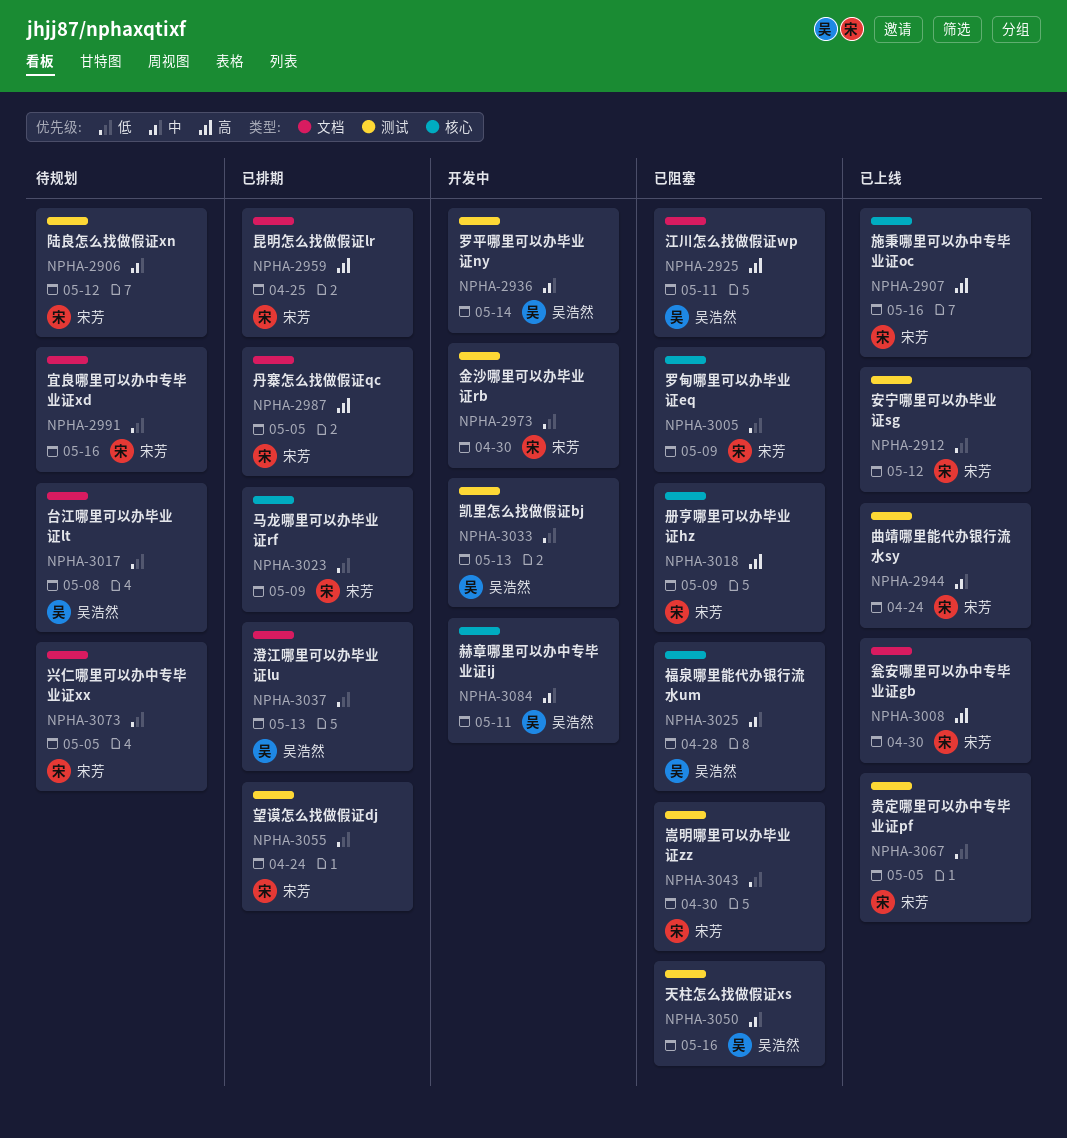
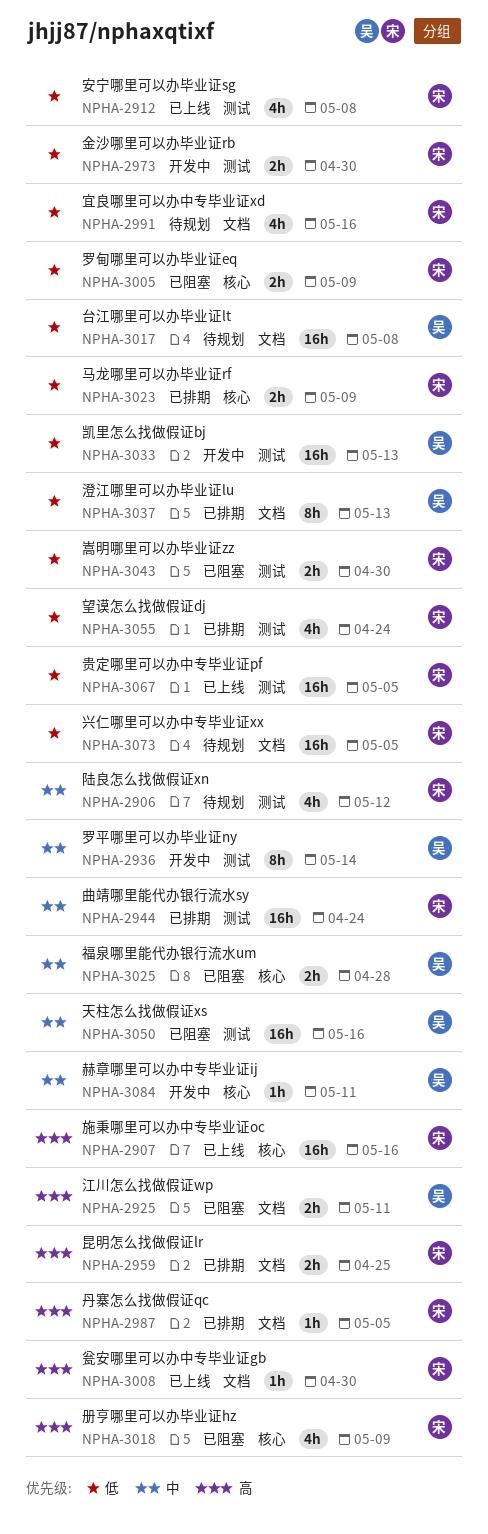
NPHA-2912, due: May 12 -> May 8
NPHA-2944, status: 已上线 -> 已排期

